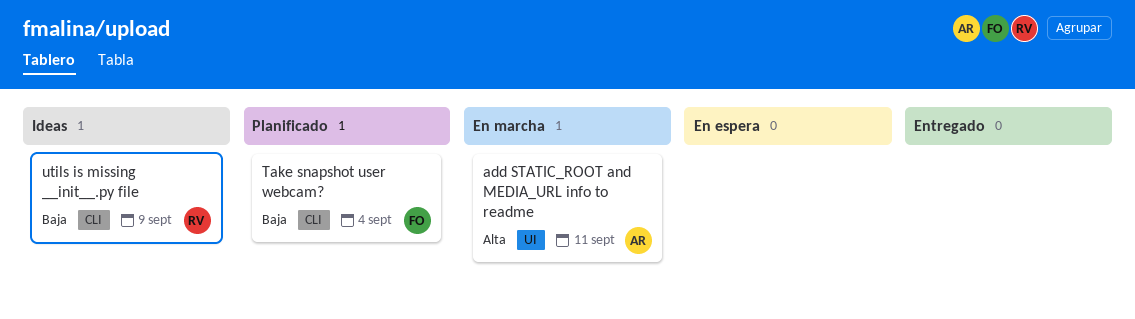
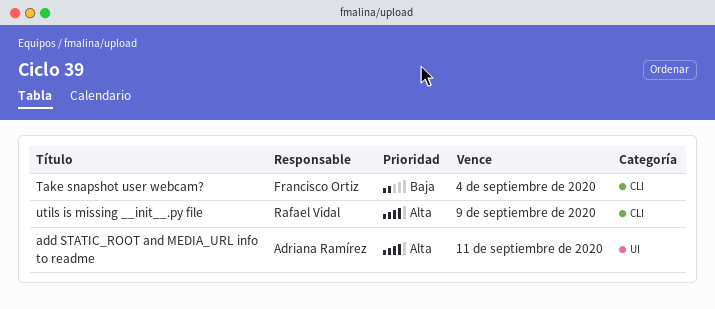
utils is missing __init__.py file, priority: Baja -> Alta

